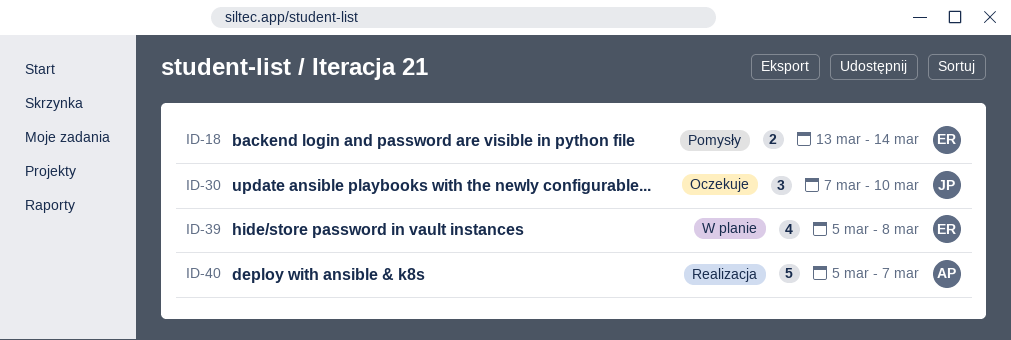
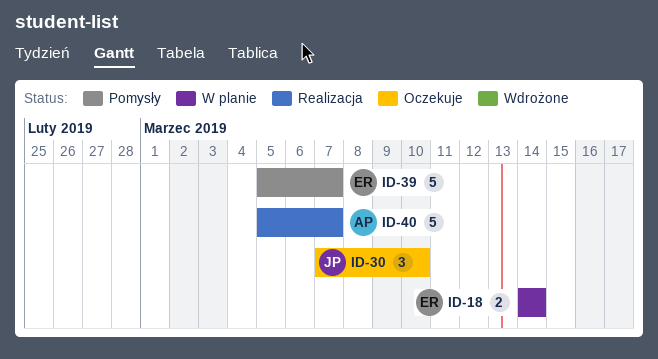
ID-18, status: Pomysły -> W planie
ID-18, start: Mar 13 -> Mar 14
ID-39, status: W planie -> Pomysły
ID-39, estimate: 4 -> 5
ID-39, due: Mar 8 -> Mar 7

